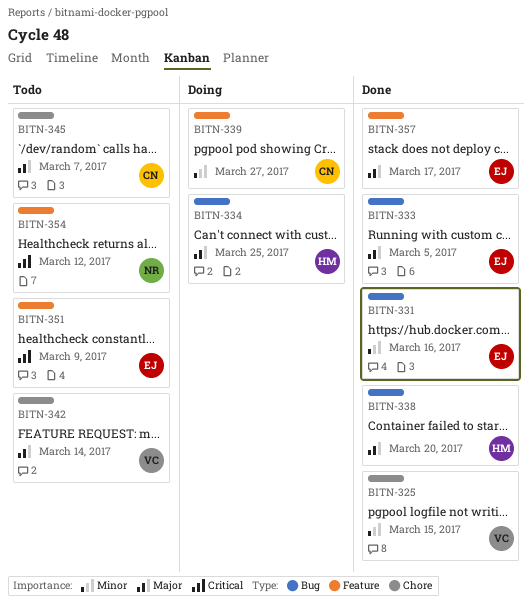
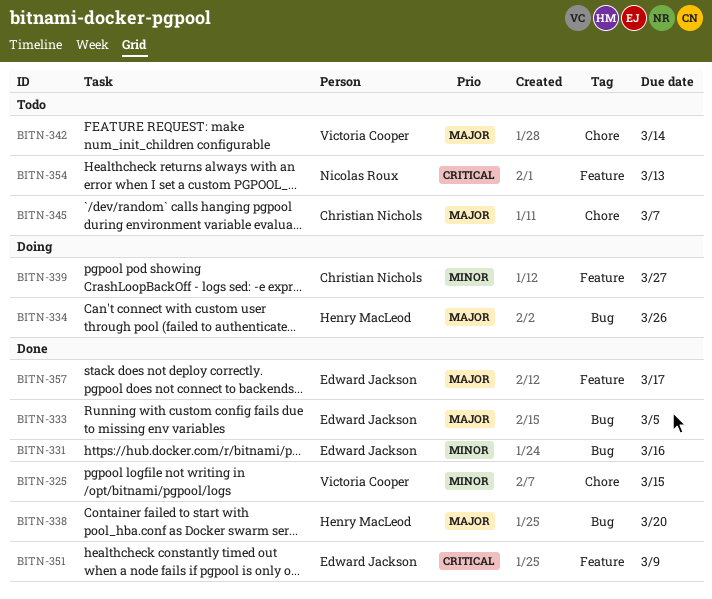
BITN-334, due: Mar 25 -> Mar 26
BITN-351, status: Todo -> Done
BITN-354, due: Mar 12 -> Mar 13

